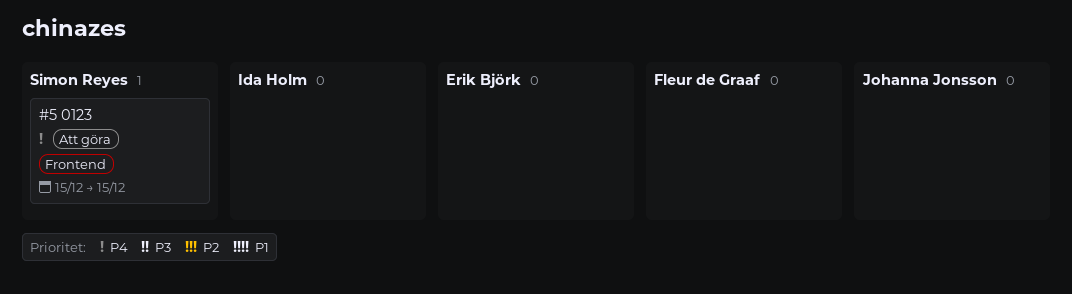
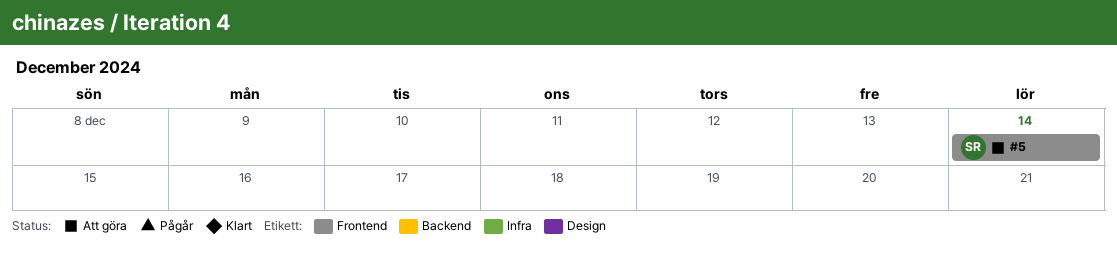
#5, start: Dec 15 -> Dec 14
#5, due: Dec 15 -> Dec 14

